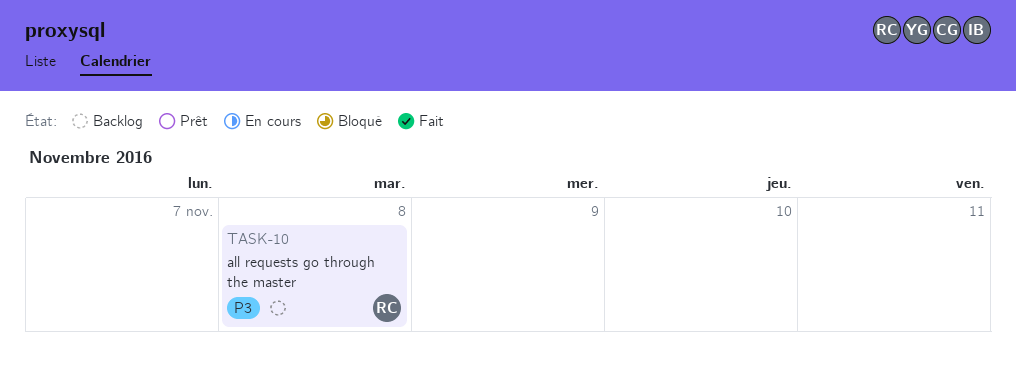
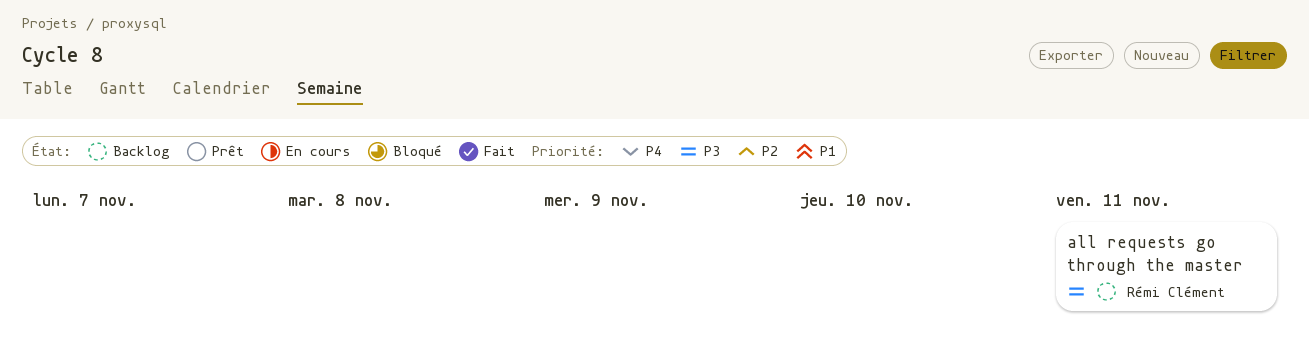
all requests go through the master, due: Nov 8 -> Nov 11

